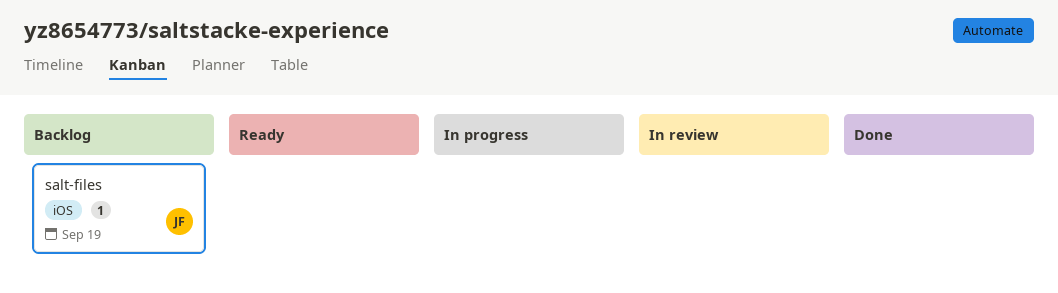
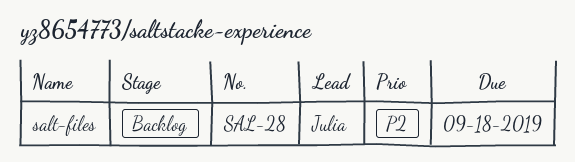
salt-files, due: Sep 19 -> Sep 18

